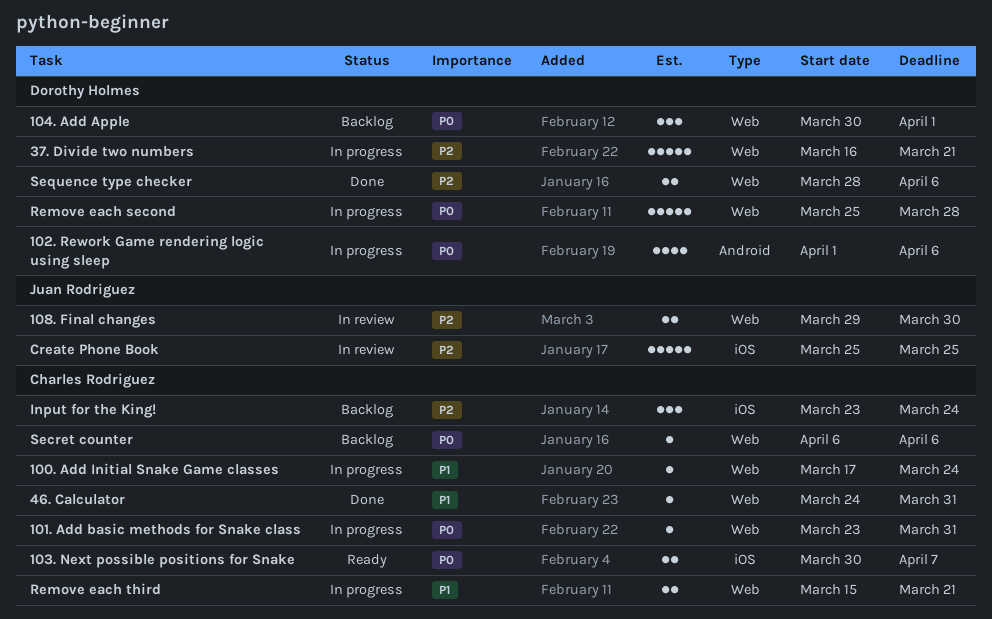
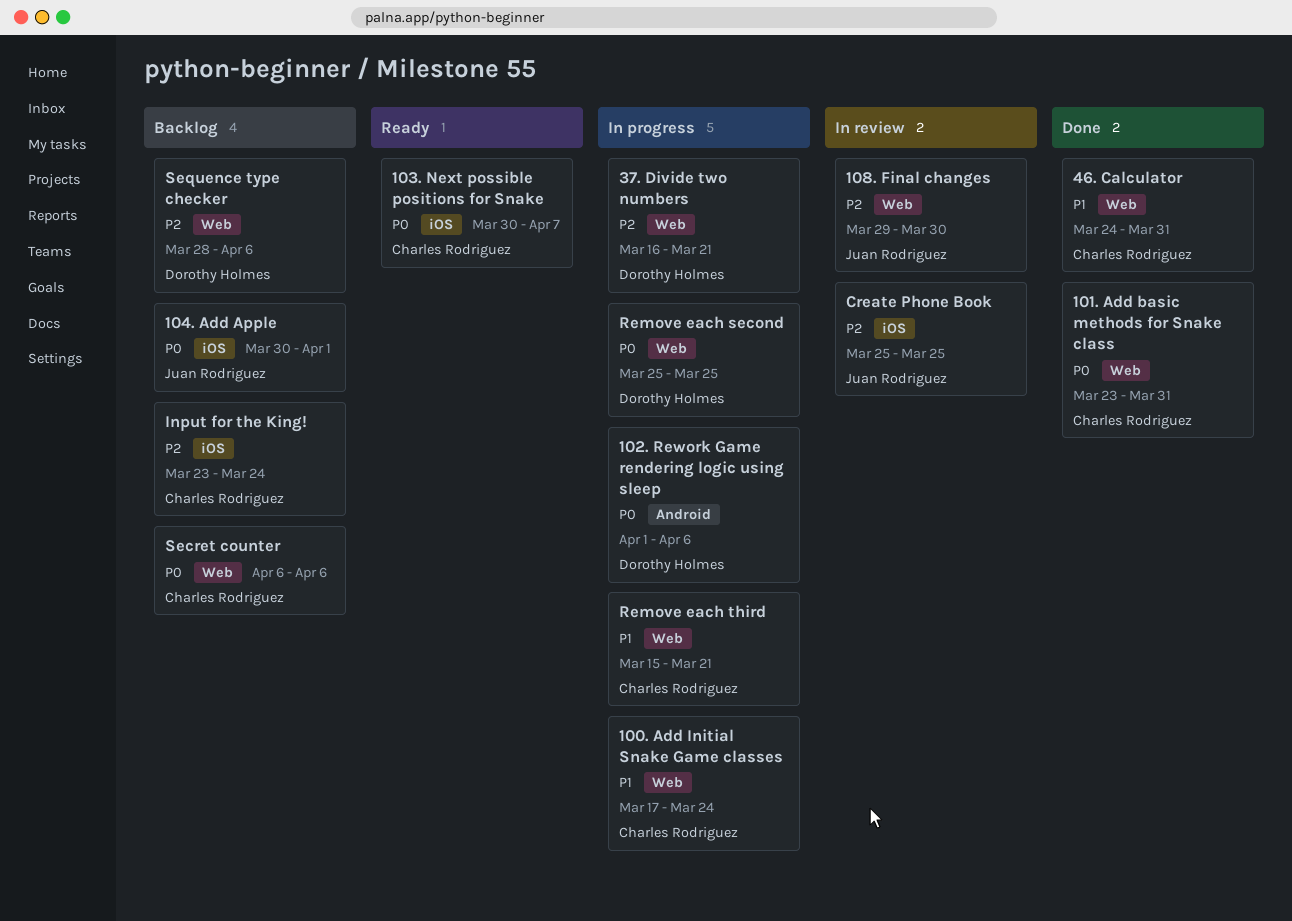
101. Add basic methods for Snake class, status: In progress -> Done
104. Add Apple, owner: Dorothy Holmes -> Juan Rodriguez
104. Add Apple, label: Web -> iOS
Remove each second, due: Mar 28 -> Mar 25
Sequence type checker, status: Done -> Backlog

